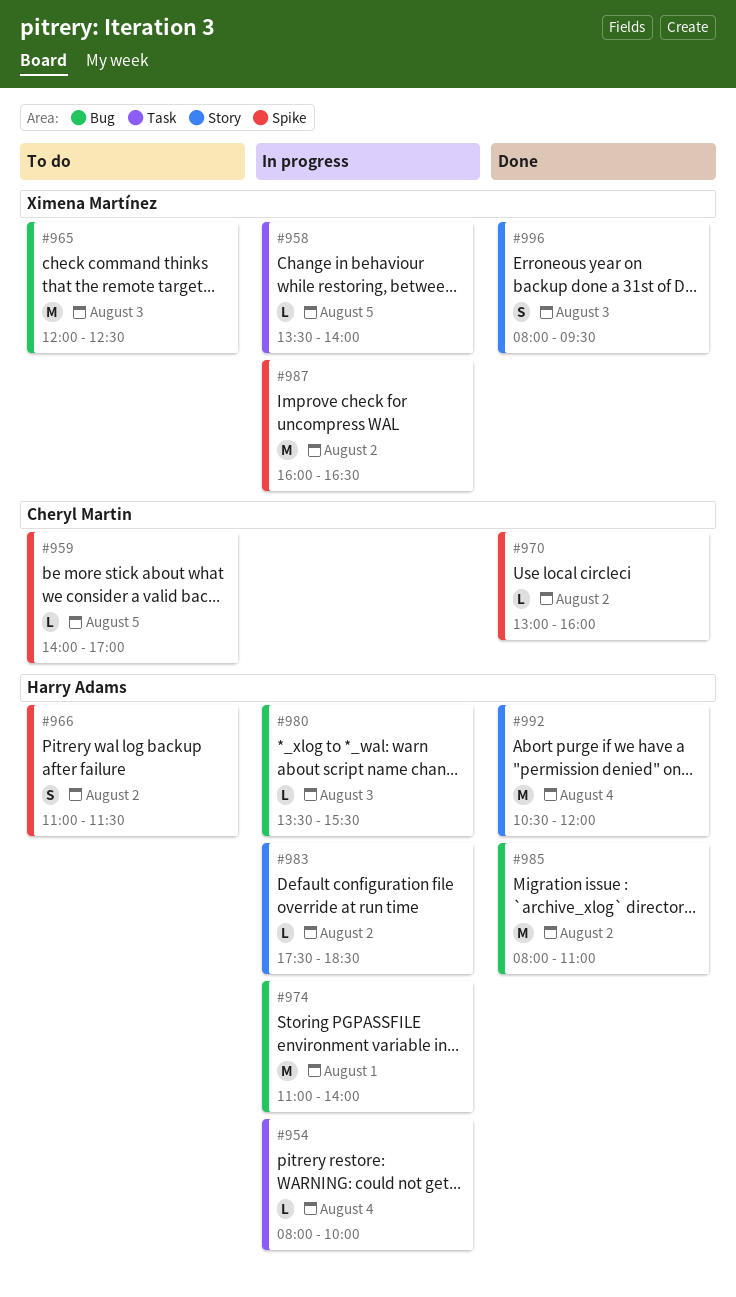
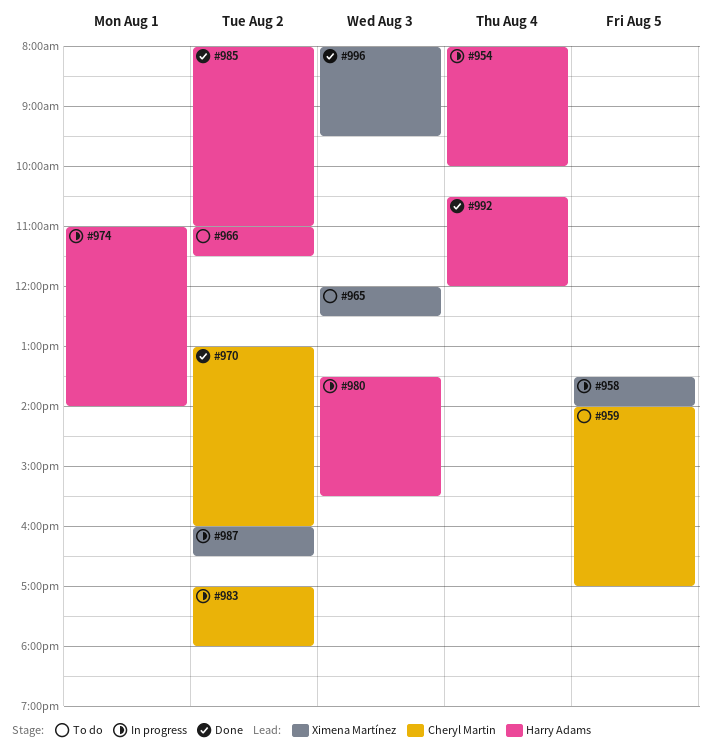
#983, owner: Harry Adams -> Cheryl Martin
#983, begins: 17:30 -> 17:00
#983, ends: 18:30 -> 18:00

